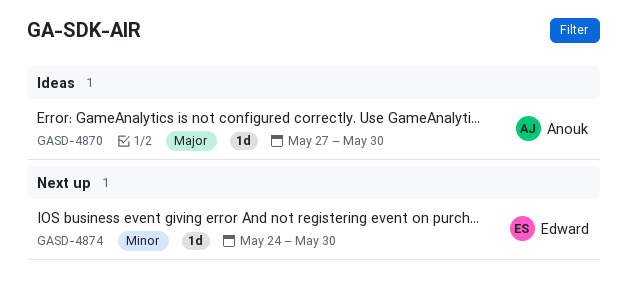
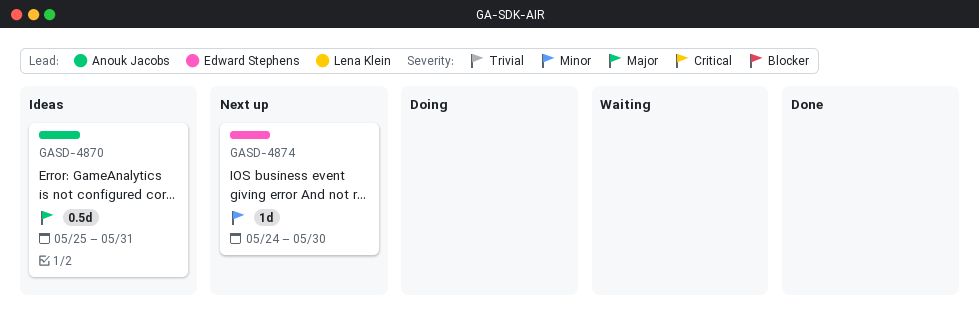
GASD-4870, estimate: 1d -> 0.5d
GASD-4870, start: May 27 -> May 25
GASD-4870, due: May 30 -> May 31

